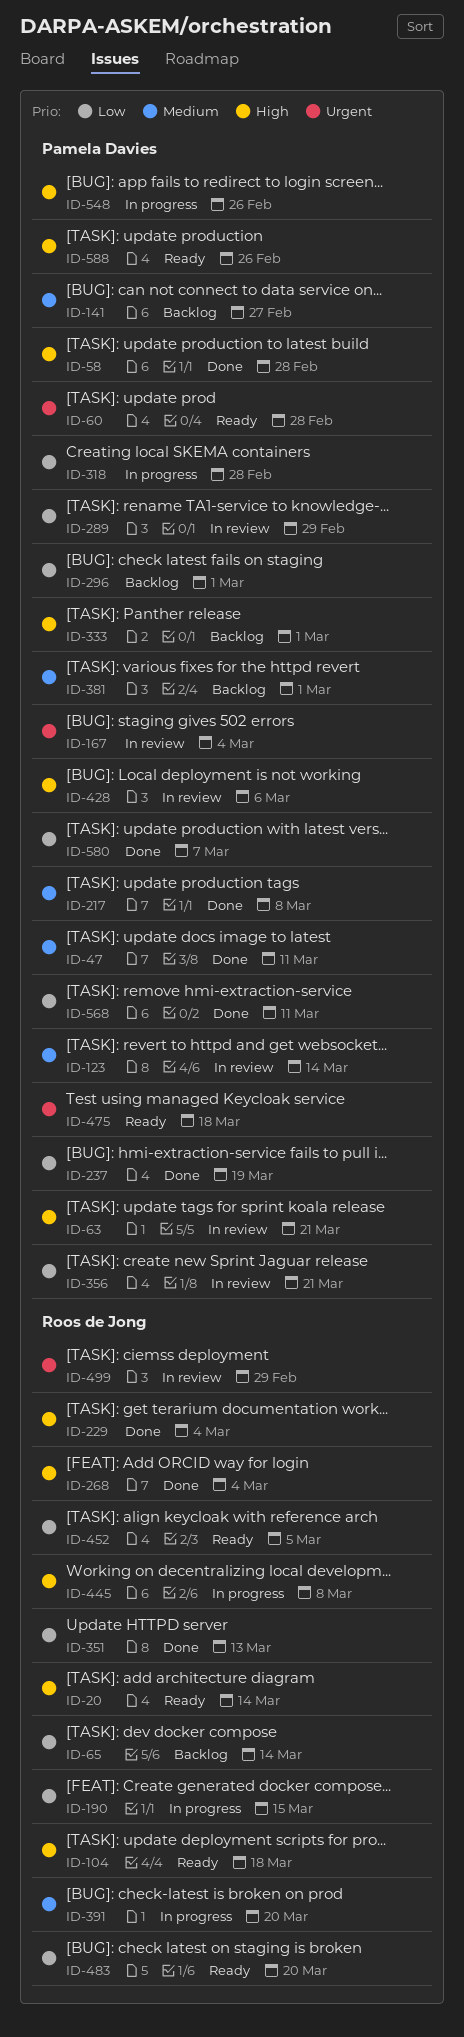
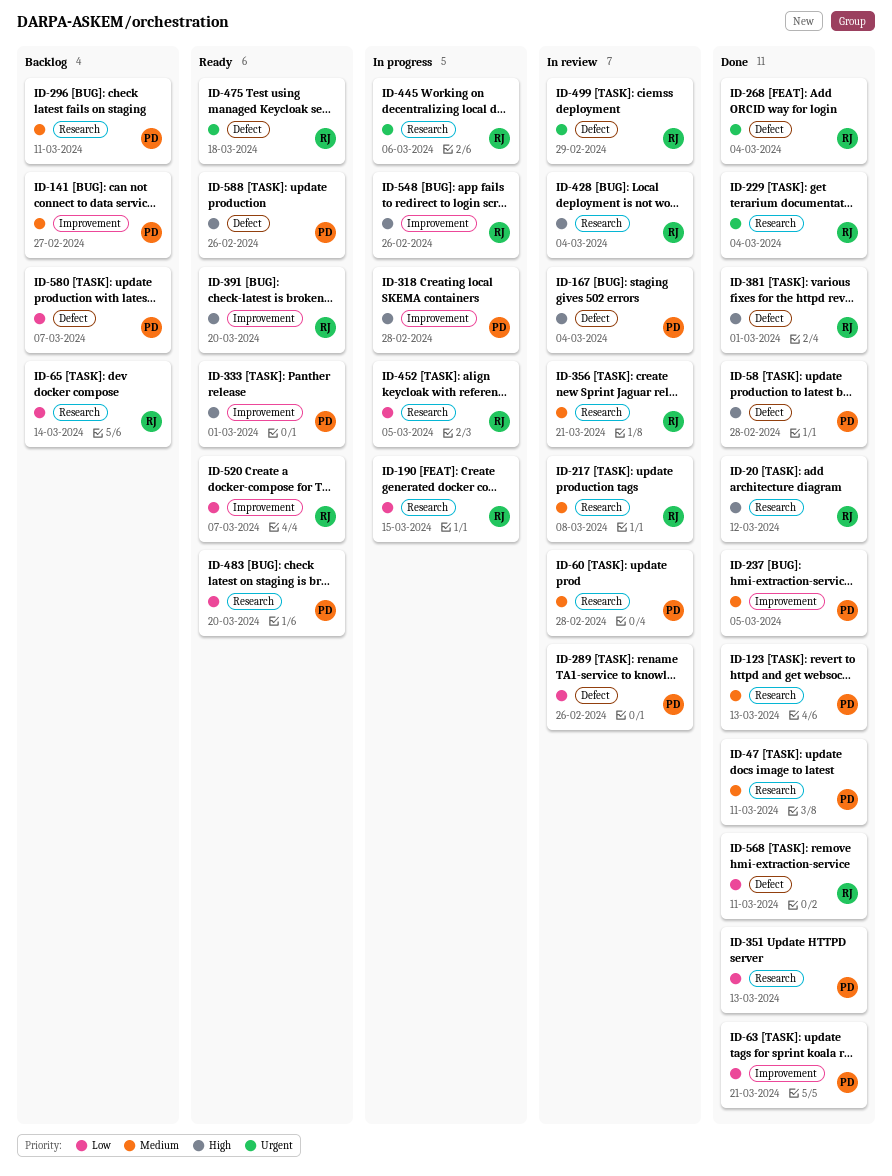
ID-20, status: Ready -> Done
ID-20, due: Mar 14 -> Mar 12
ID-60, status: Ready -> In review
ID-60, priority: Urgent -> Medium
ID-63, status: In review -> Done
ID-63, priority: High -> Low
ID-104: present -> none
ID-123, status: In review -> Done
ID-123, due: Mar 14 -> Mar 13
ID-167, priority: Urgent -> High
ID-217, status: Done -> In review
ID-217, owner: Pamela Davies -> Roos de Jong
ID-229, priority: High -> Urgent
ID-237, priority: Low -> Medium
ID-237, due: Mar 19 -> Mar 5
ID-268, priority: High -> Urgent
ID-289, due: Feb 29 -> Feb 26
ID-296, priority: Low -> Medium
ID-296, due: Mar 1 -> Mar 11
ID-318, priority: Low -> High
ID-333, status: Backlog -> Ready
ID-351, owner: Roos de Jong -> Pamela Davies
ID-356, owner: Pamela Davies -> Roos de Jong
ID-356, priority: Low -> Medium
ID-381, status: Backlog -> Done
ID-381, owner: Pamela Davies -> Roos de Jong
ID-381, priority: Medium -> High
ID-391, status: In progress -> Ready
ID-391, priority: Medium -> High
ID-428, owner: Pamela Davies -> Roos de Jong
ID-428, due: Mar 6 -> Mar 4
ID-445, priority: High -> Urgent
ID-445, due: Mar 8 -> Mar 6
ID-452, status: Ready -> In progress
ID-475, owner: Pamela Davies -> Roos de Jong
ID-483, owner: Roos de Jong -> Pamela Davies
ID-520: none -> present
ID-548, owner: Pamela Davies -> Roos de Jong
ID-568, owner: Pamela Davies -> Roos de Jong
ID-580, status: Done -> Backlog

